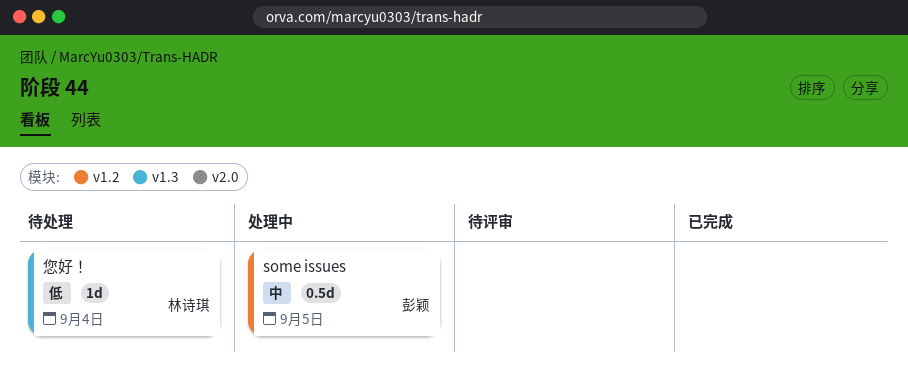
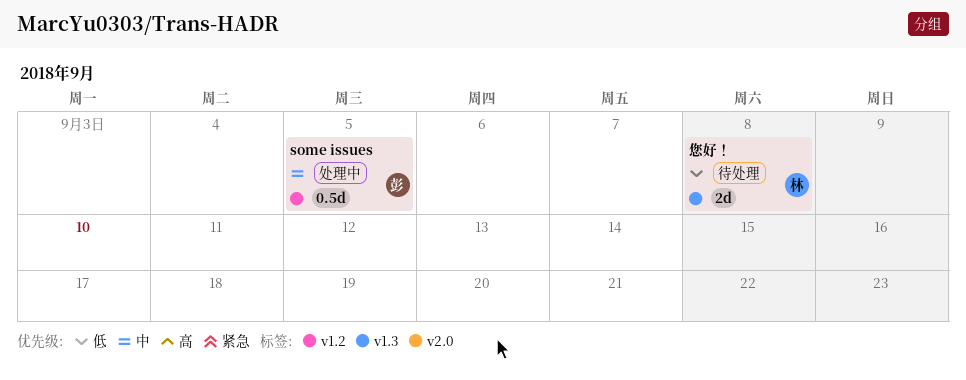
您好！, estimate: 1d -> 2d
您好！, due: Sep 4 -> Sep 8

